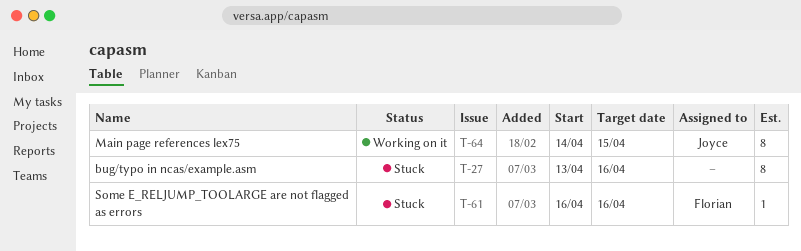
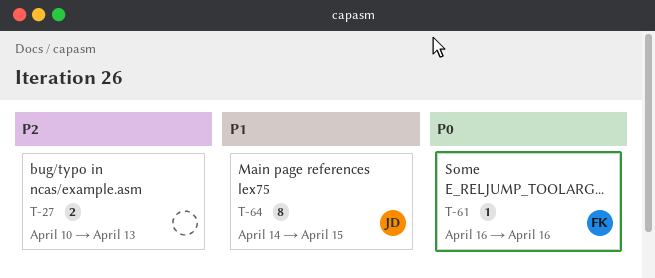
T-27, estimate: 8 -> 2
T-27, start: Apr 13 -> Apr 10
T-27, due: Apr 16 -> Apr 13

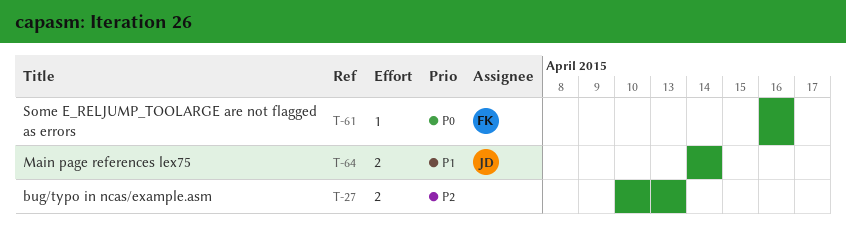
T-64, estimate: 8 -> 2
T-64, due: Apr 15 -> Apr 14

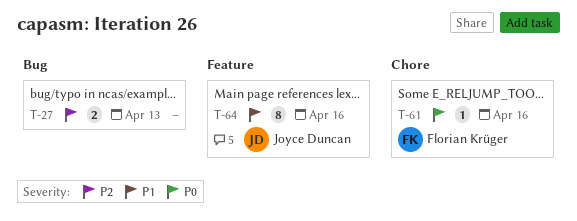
T-64, estimate: 2 -> 8
T-64, due: Apr 14 -> Apr 16

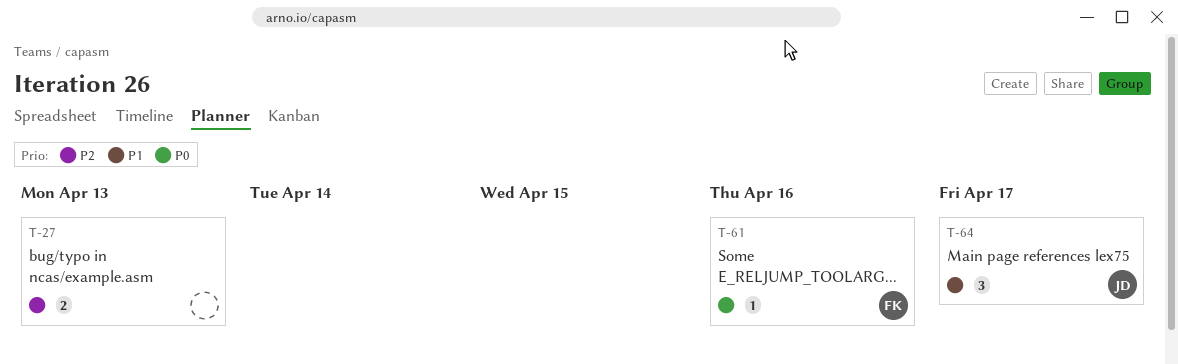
T-64, estimate: 8 -> 3
T-64, due: Apr 16 -> Apr 17

